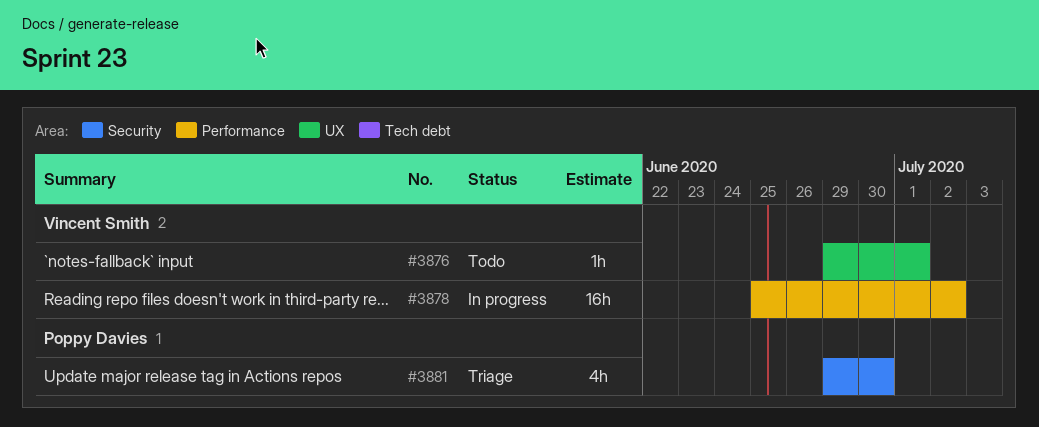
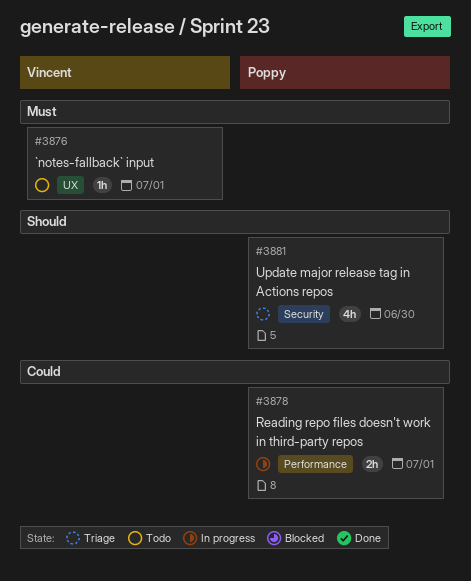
#3878, owner: Vincent Smith -> Poppy Davies
#3878, estimate: 16h -> 2h
#3878, due: Jul 2 -> Jul 1

